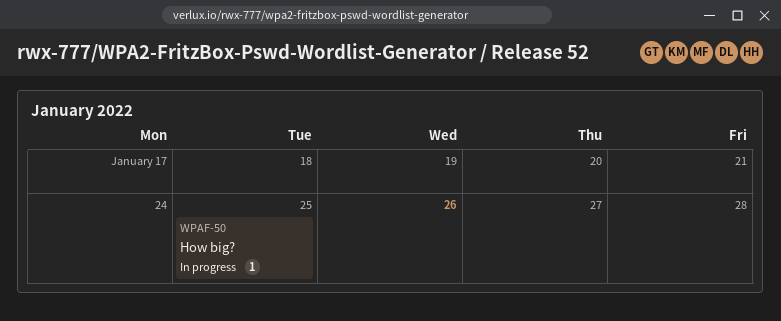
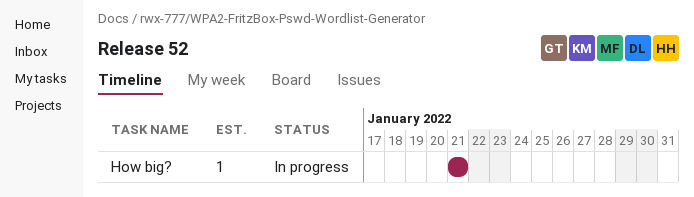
How big?, due: Jan 25 -> Jan 21

